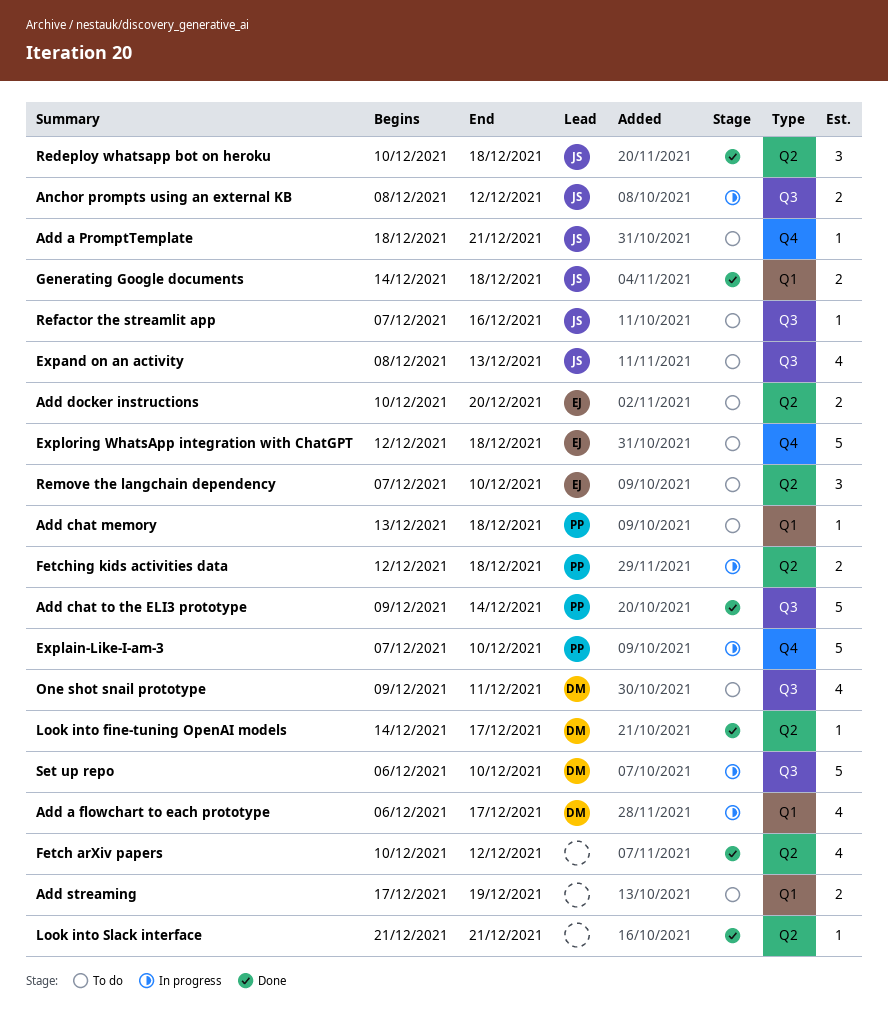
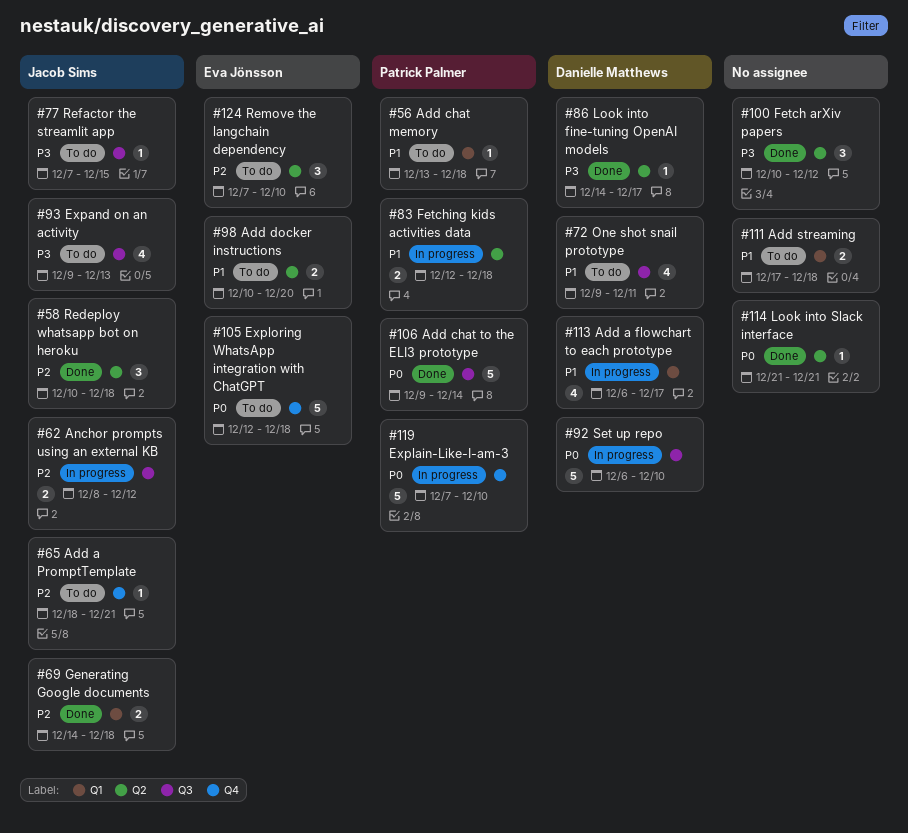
Add streaming, due: Dec 19 -> Dec 18
Expand on an activity, start: Dec 8 -> Dec 9
Fetch arXiv papers, estimate: 4 -> 3
Refactor the streamlit app, due: Dec 16 -> Dec 15

